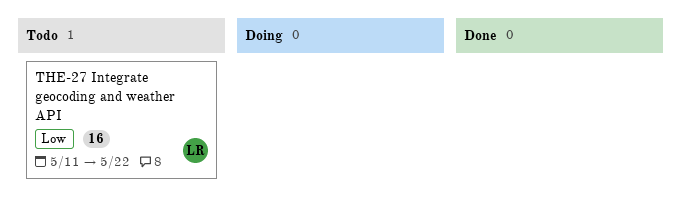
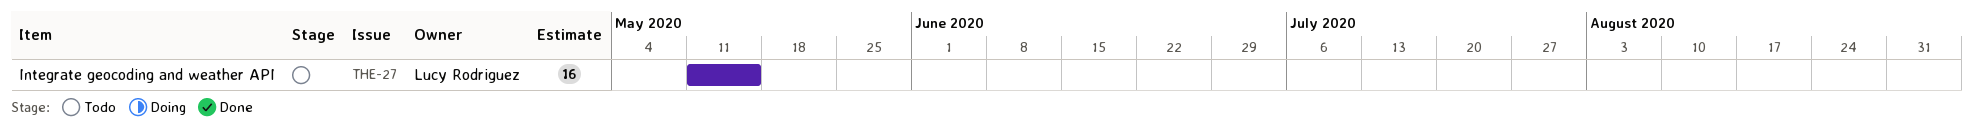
THE-27, due: May 22 -> May 15

